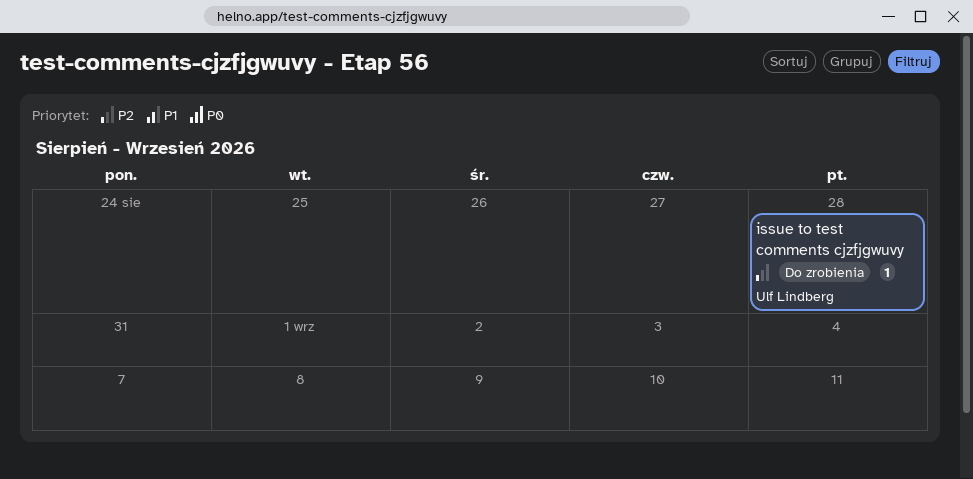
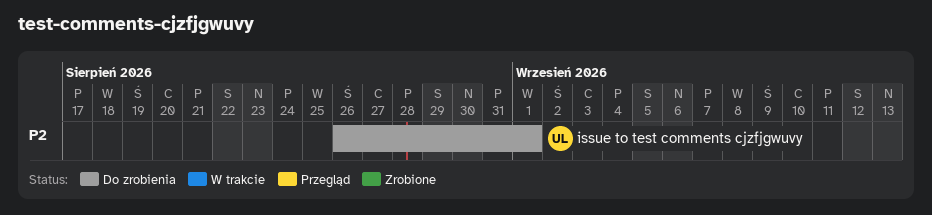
issue to test comments cjzfjgwuvy, due: Aug 28 -> Sep 1

